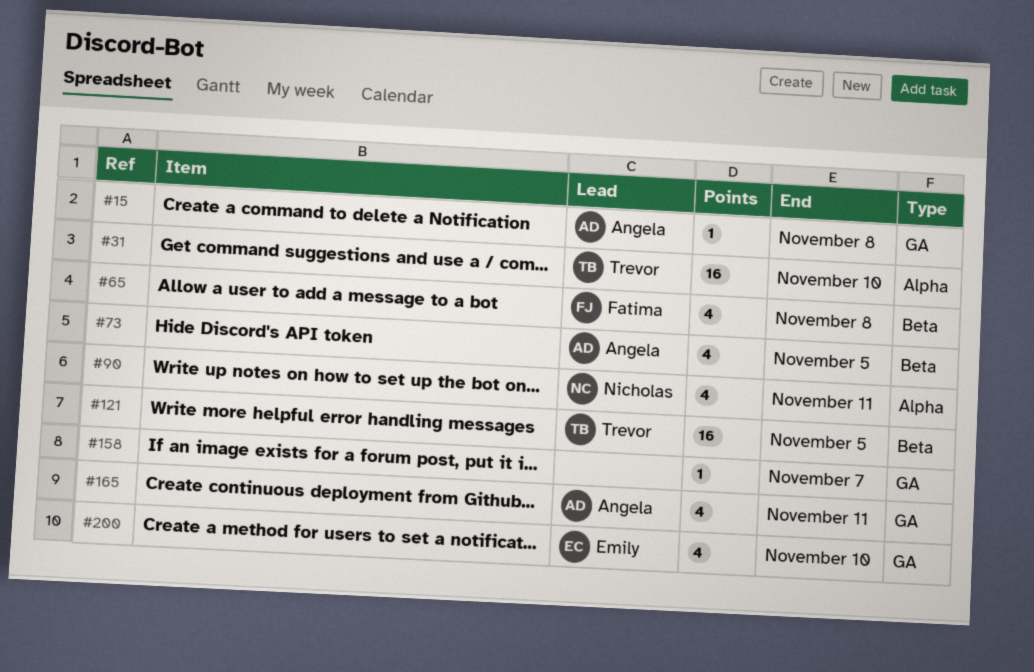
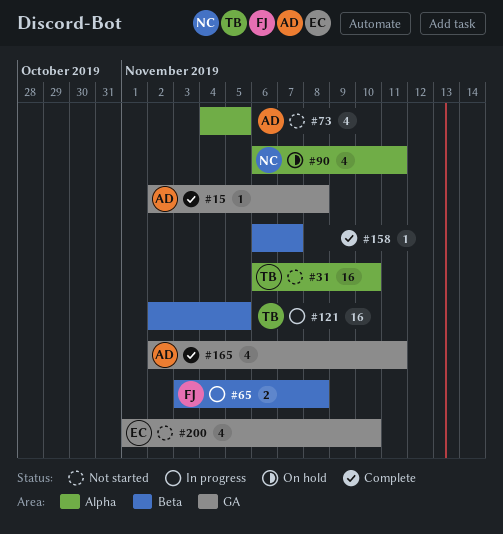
#65, estimate: 4 -> 2
#73, label: Beta -> Alpha
#158, label: GA -> Beta

